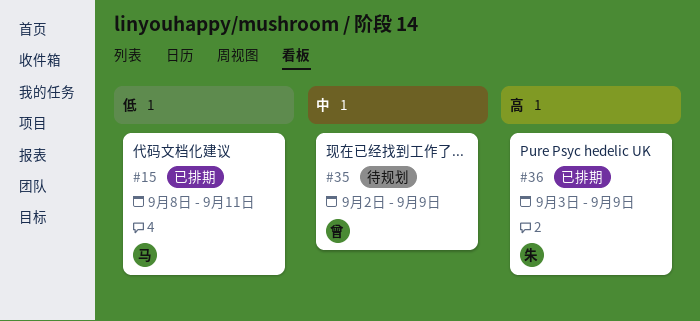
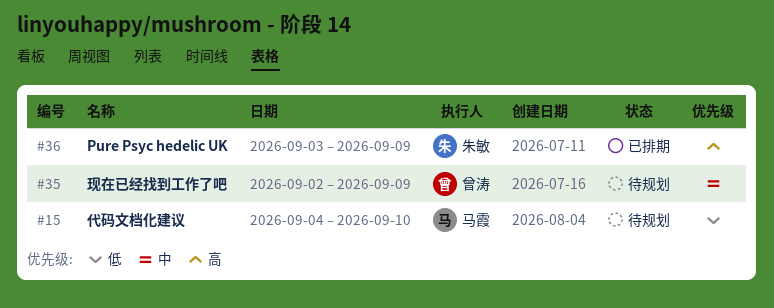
#15, status: 已排期 -> 待规划
#15, start: Sep 8 -> Sep 4
#15, due: Sep 11 -> Sep 10

